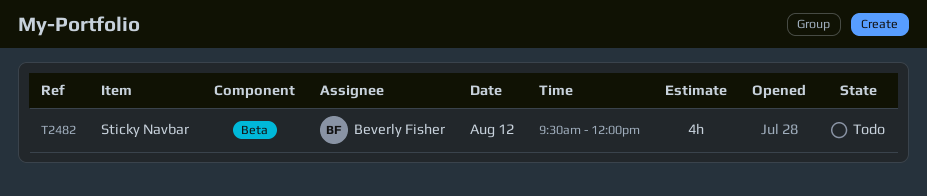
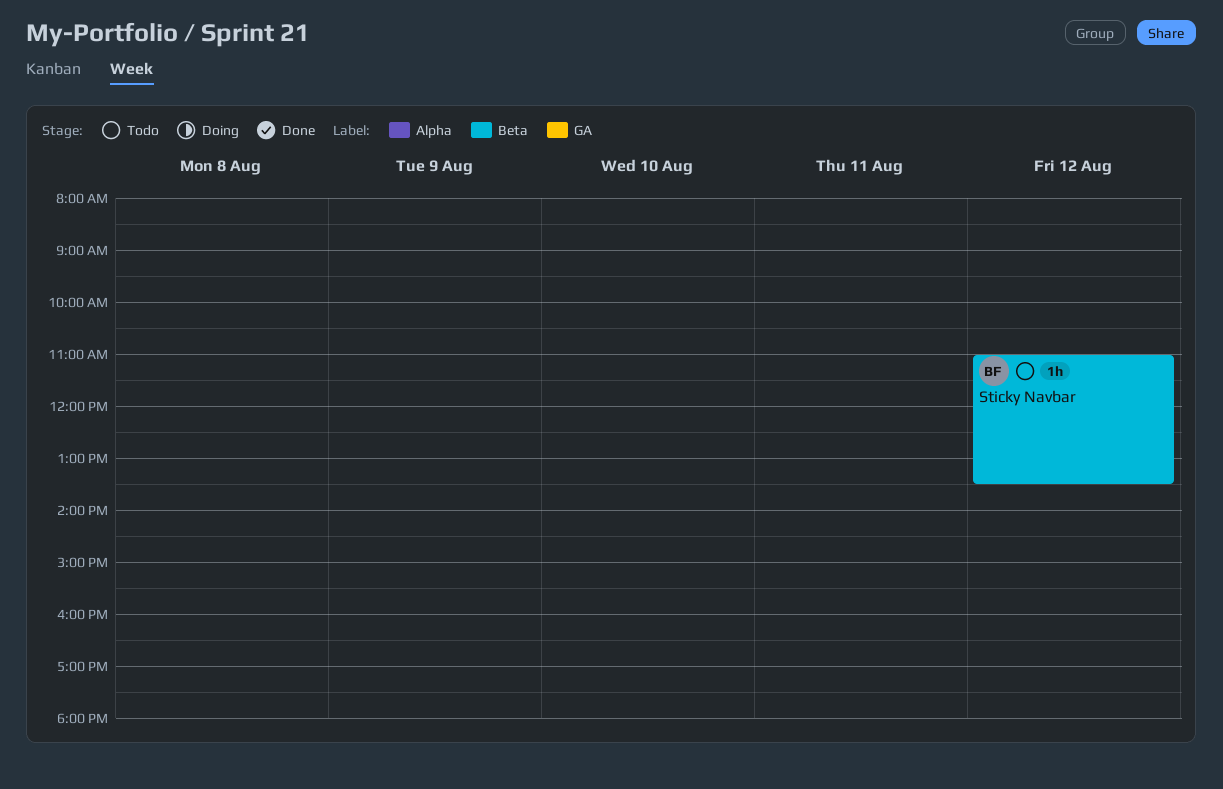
Sticky Navbar, estimate: 4h -> 1h
Sticky Navbar, begins: 09:30 -> 11:00
Sticky Navbar, ends: 12:00 -> 13:30

